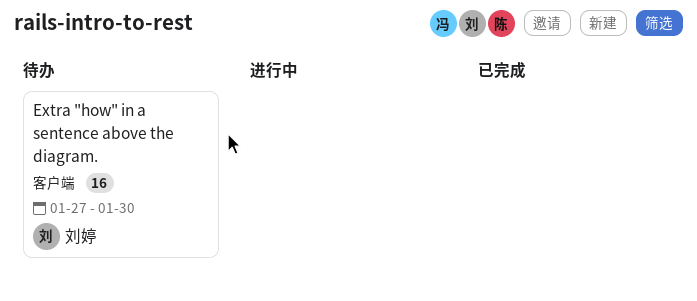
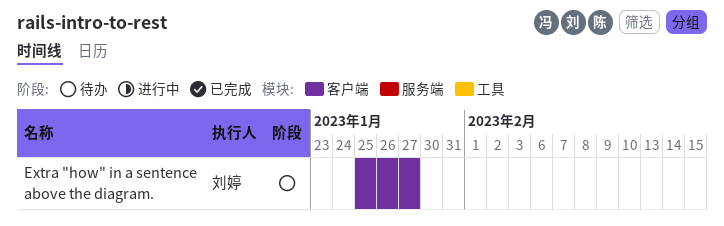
Extra "how" in a sentence above the diagram., start: Jan 27 -> Jan 25
Extra "how" in a sentence above the diagram., due: Jan 30 -> Jan 27

